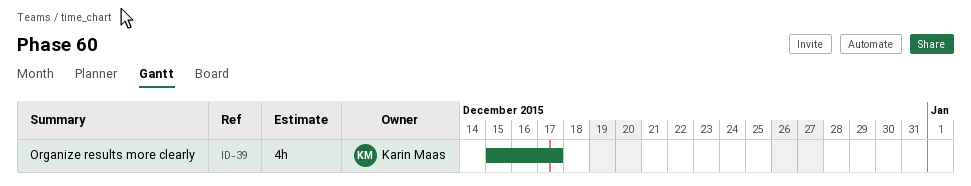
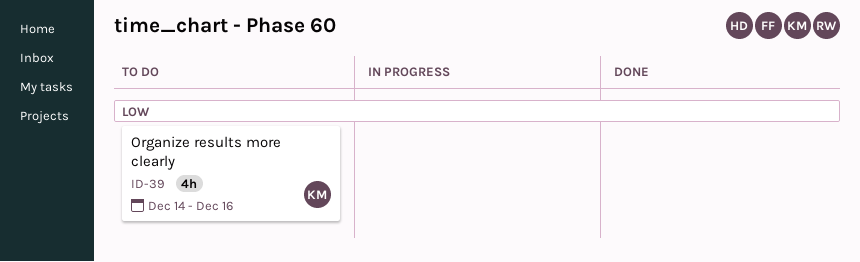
ID-39, start: Dec 15 -> Dec 14
ID-39, due: Dec 17 -> Dec 16

